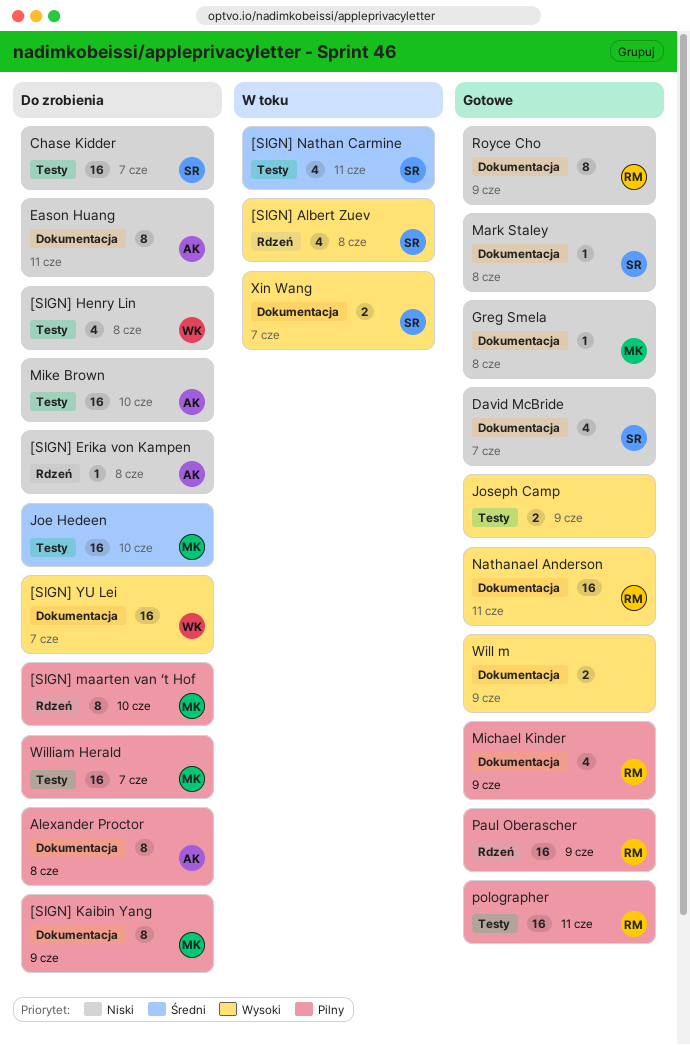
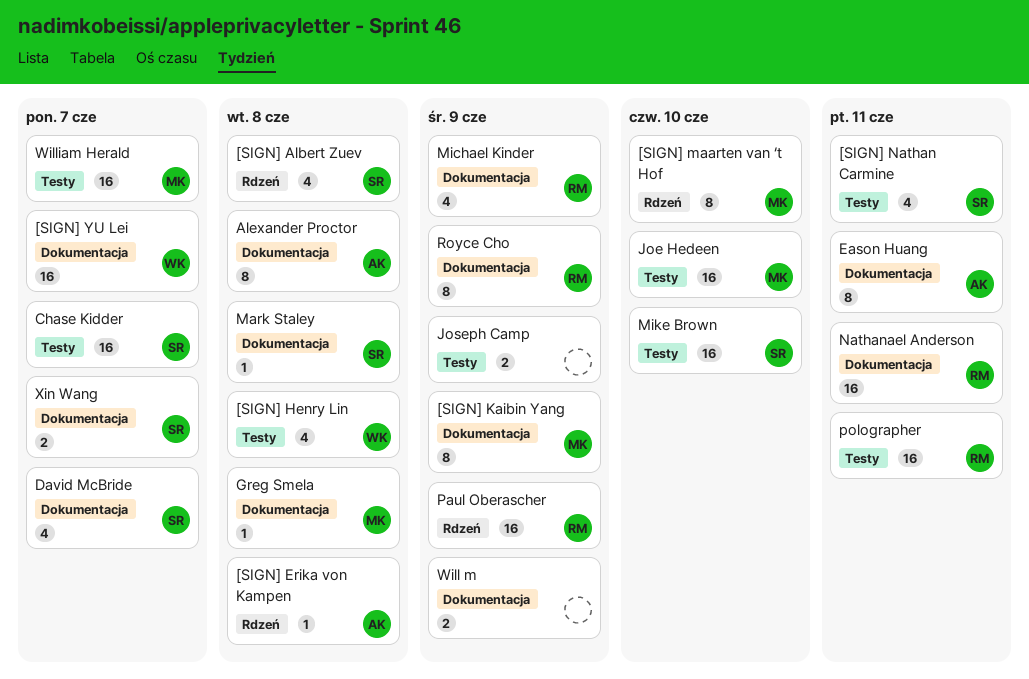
Mike Brown, owner: AK -> SR

